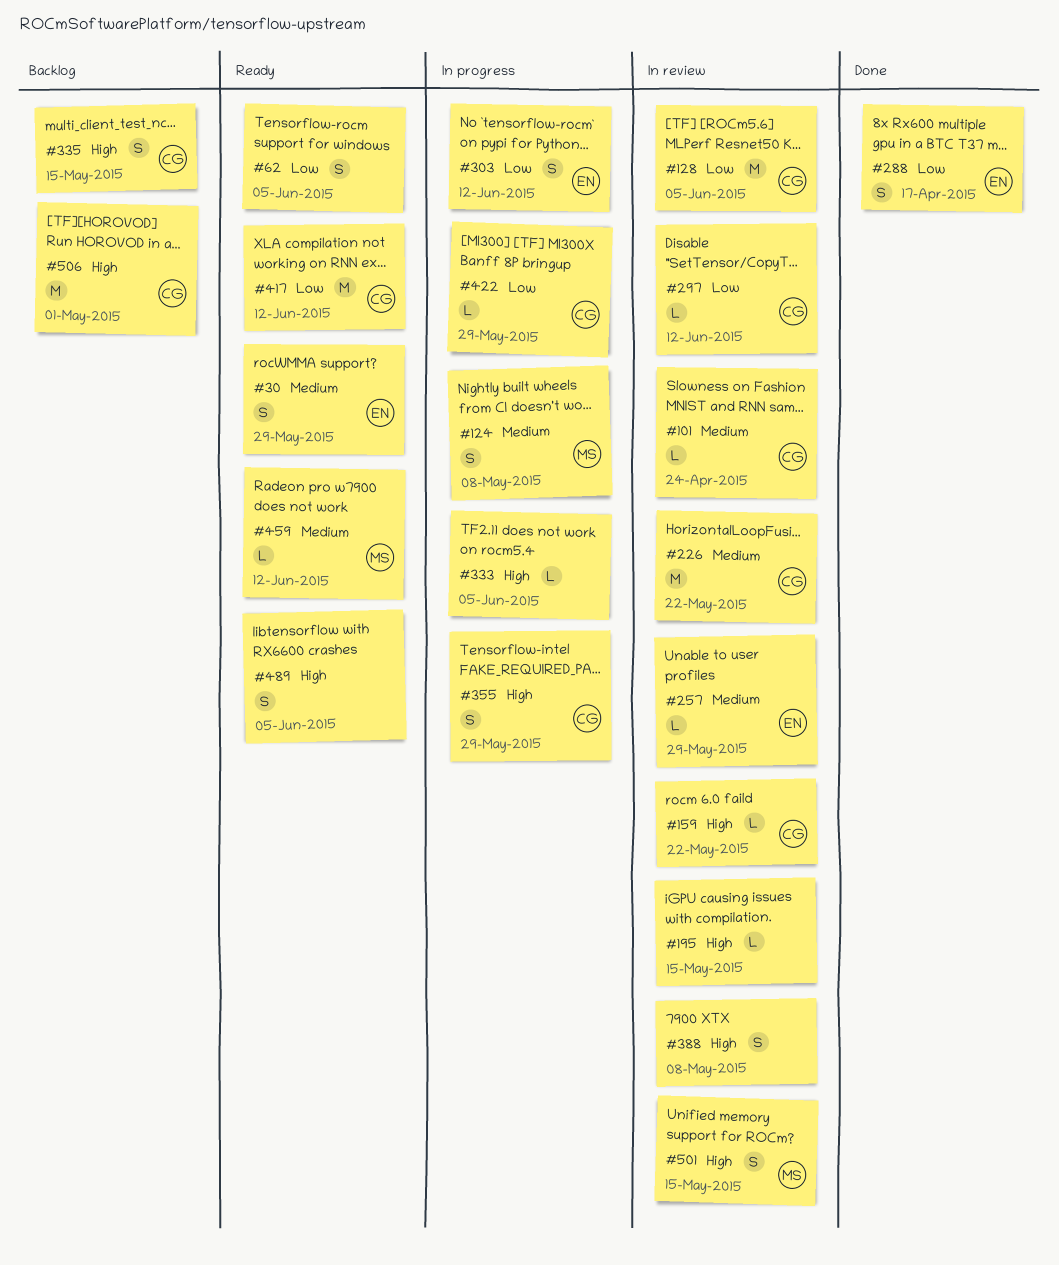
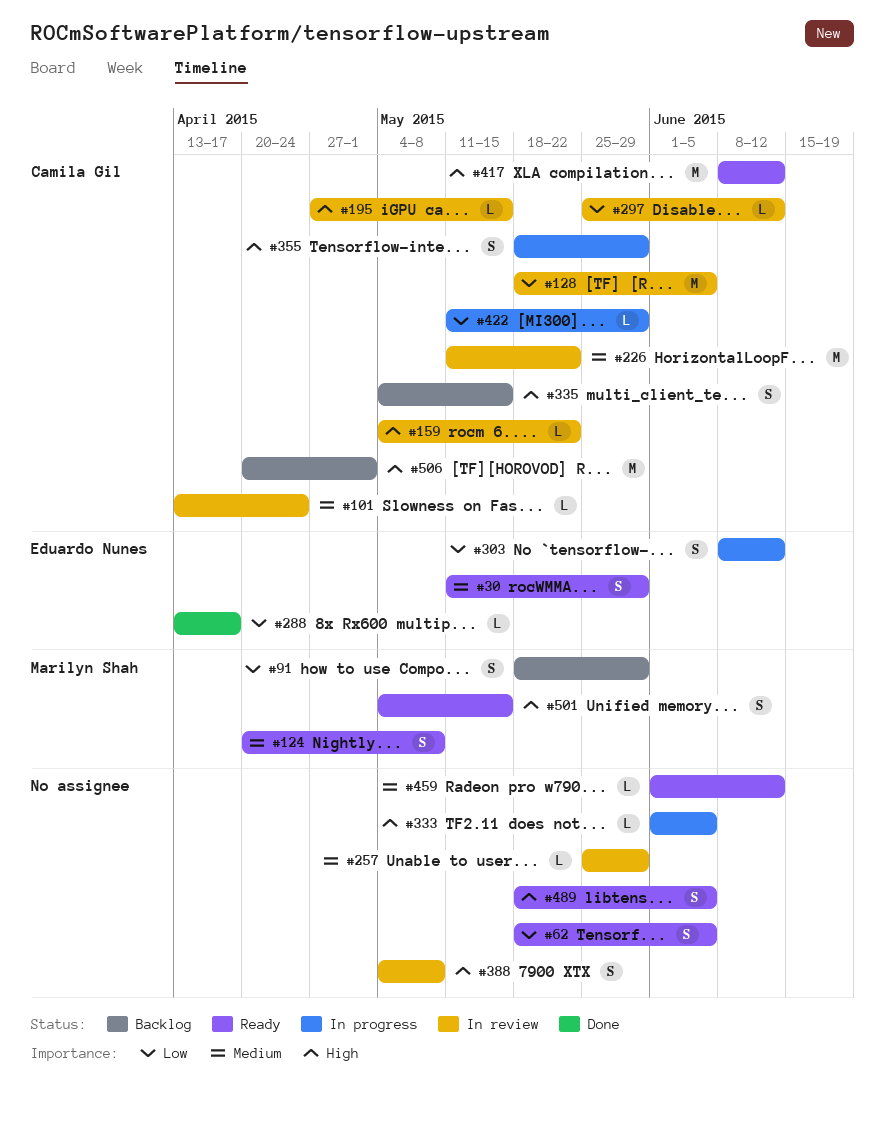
#91: none -> present
#124, status: In progress -> Ready
#195, owner: none -> Camila Gil
#257, owner: Eduardo Nunes -> none
#288, estimate: S -> L
#417, priority: Low -> High
#459, owner: Marilyn Shah -> none
#501, status: In review -> Ready

